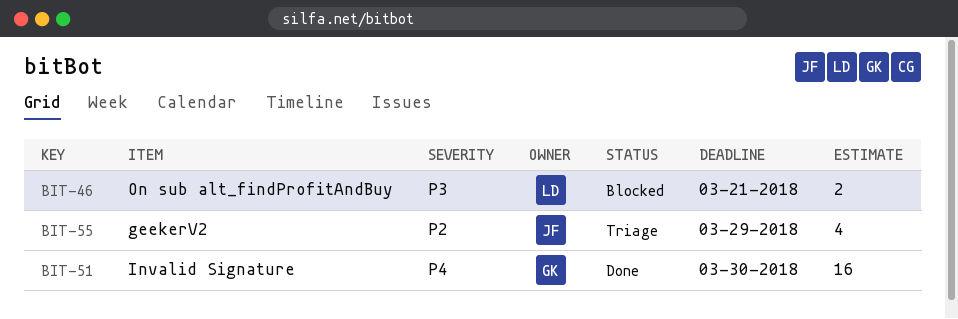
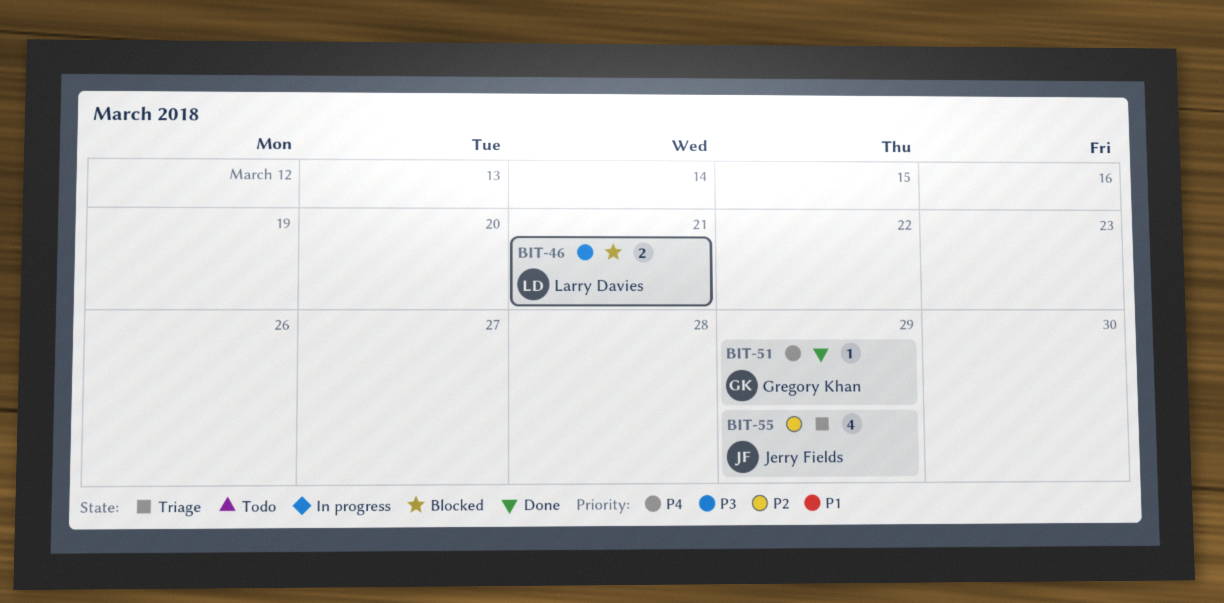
BIT-51, estimate: 16 -> 1
BIT-51, due: Mar 30 -> Mar 29

